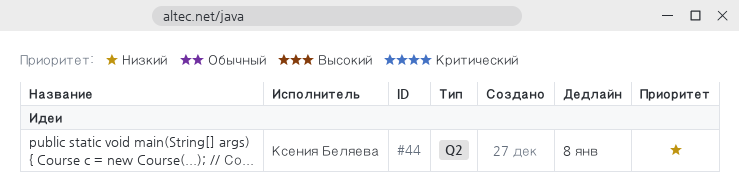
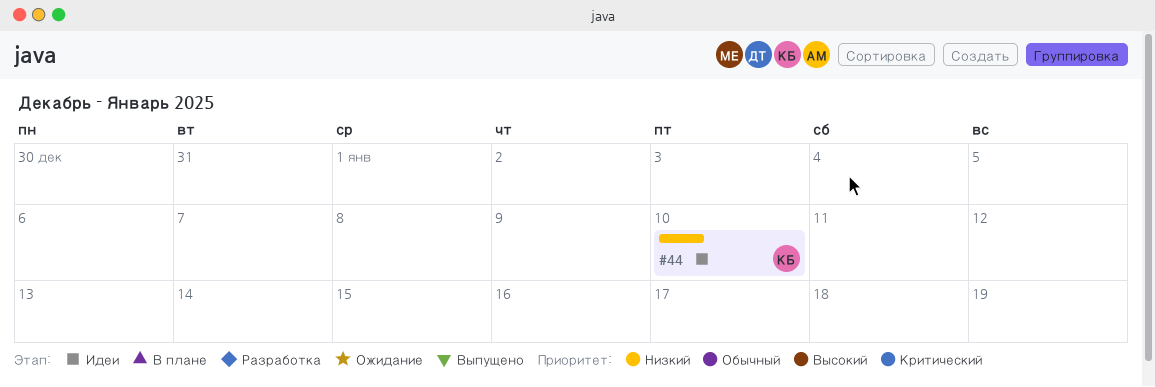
#44, due: Jan 8 -> Jan 10

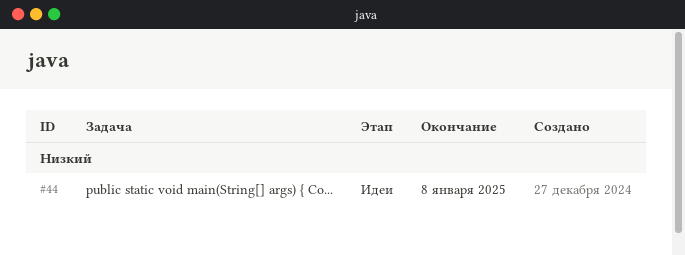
#44, due: Jan 10 -> Jan 8

